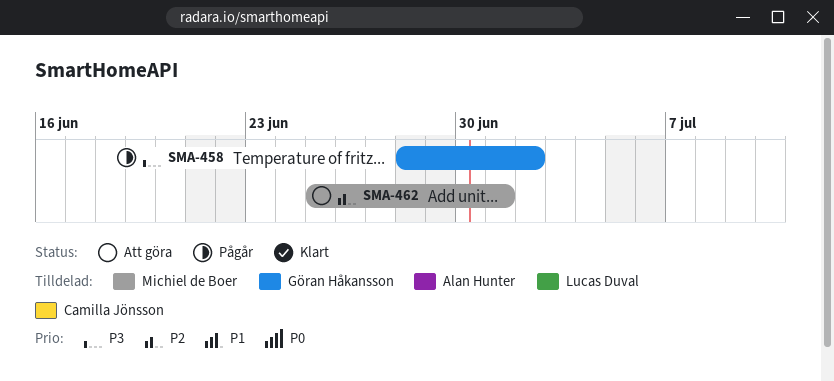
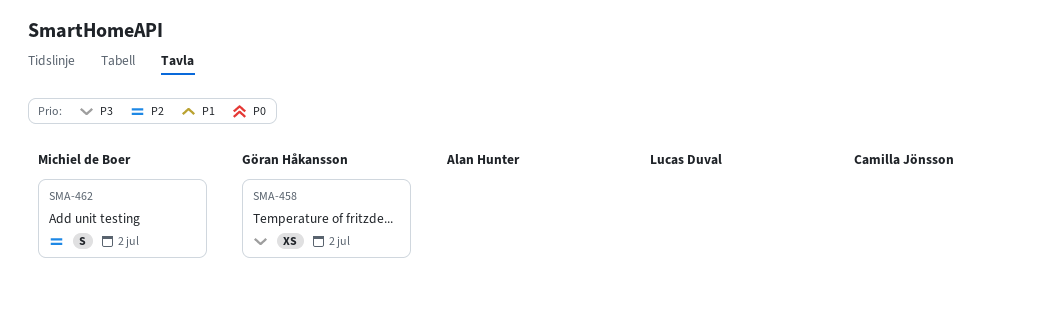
SMA-462, due: Jul 1 -> Jul 2

